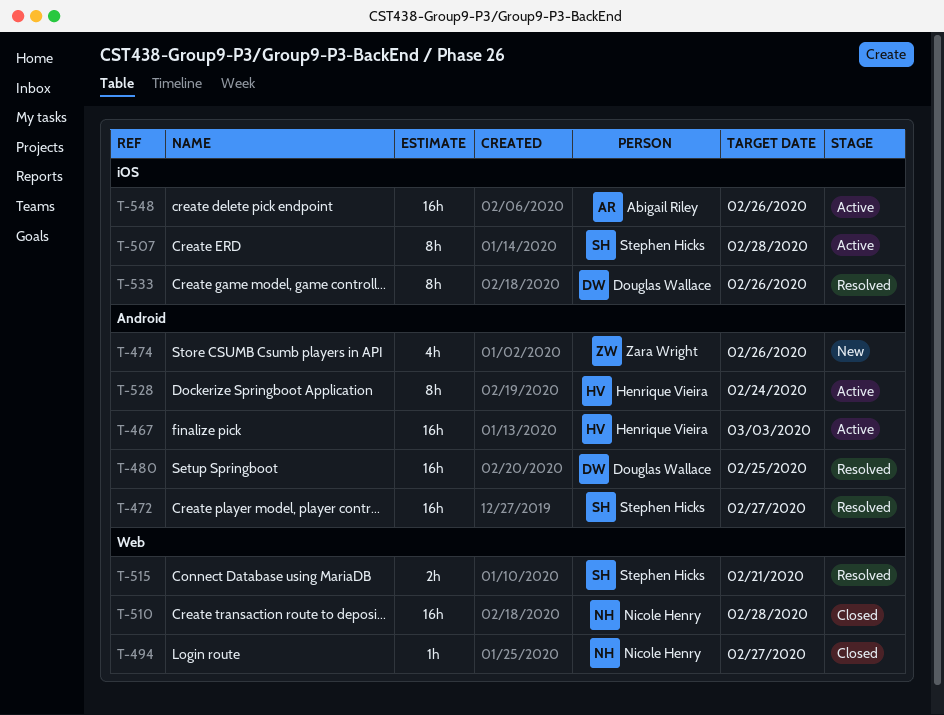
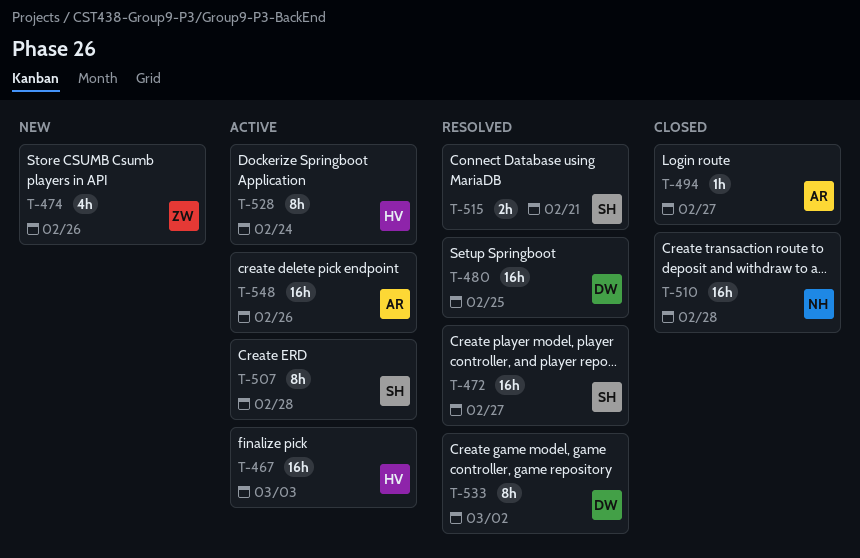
T-494, owner: Nicole Henry -> Abigail Riley
T-533, due: Feb 26 -> Mar 2

